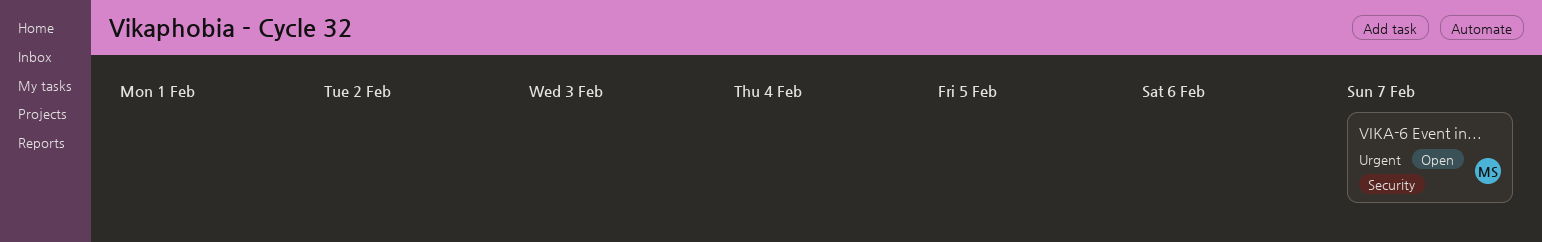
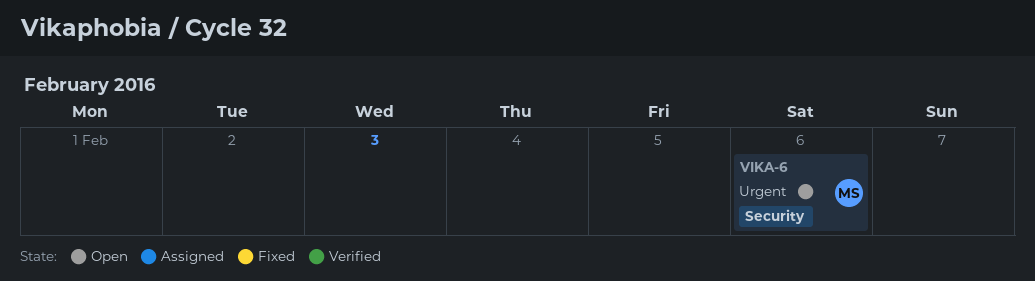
VIKA-6, due: Feb 7 -> Feb 6

